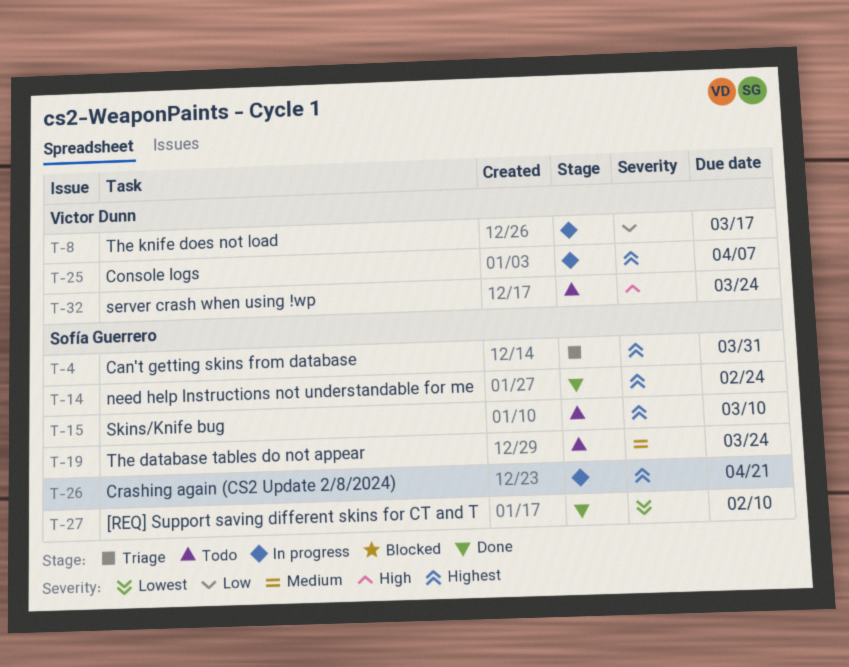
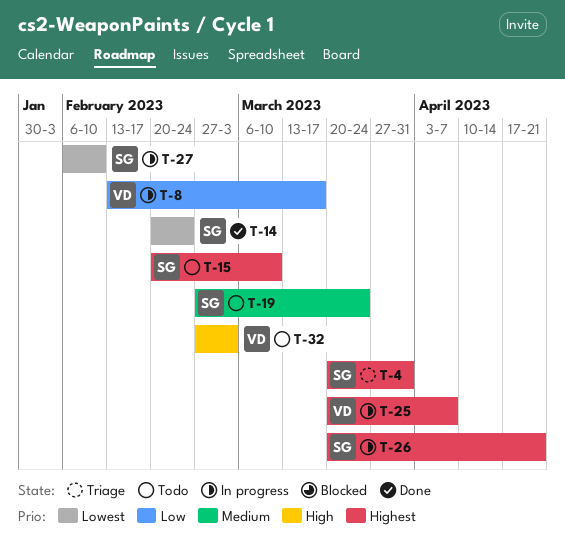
T-14, priority: Highest -> Lowest
T-27, status: Done -> In progress
T-32, due: Mar 24 -> Mar 3

